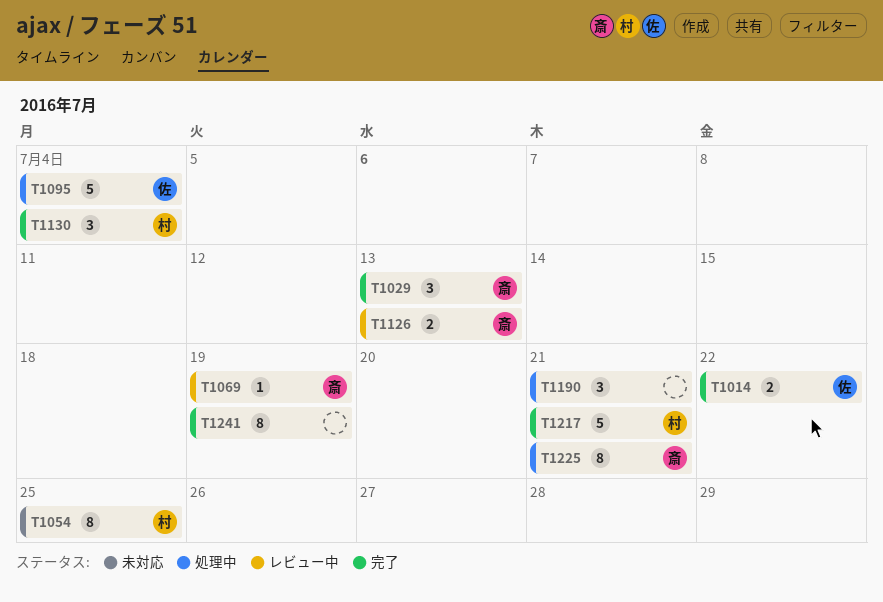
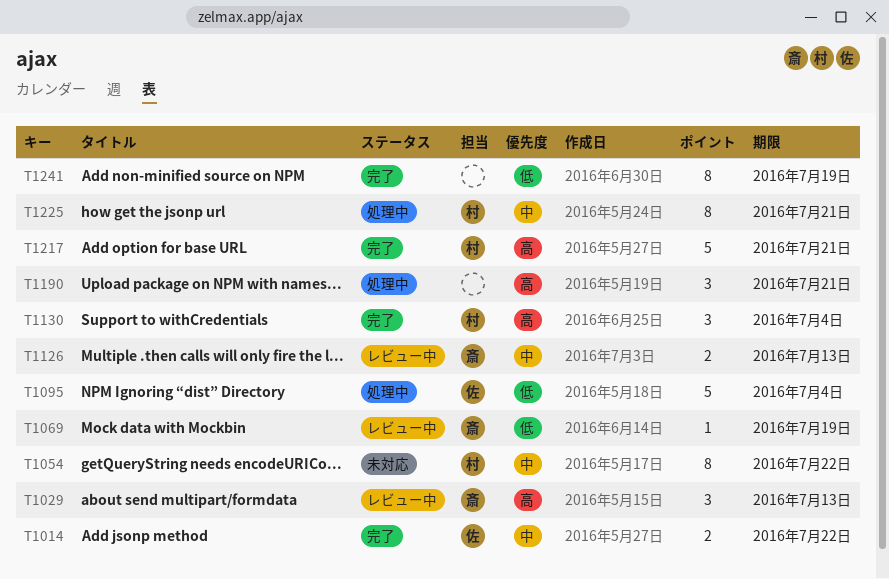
T1029, status: 完了 -> レビュー中
T1054, due: Jul 25 -> Jul 22
T1225, owner: 斎 -> 村

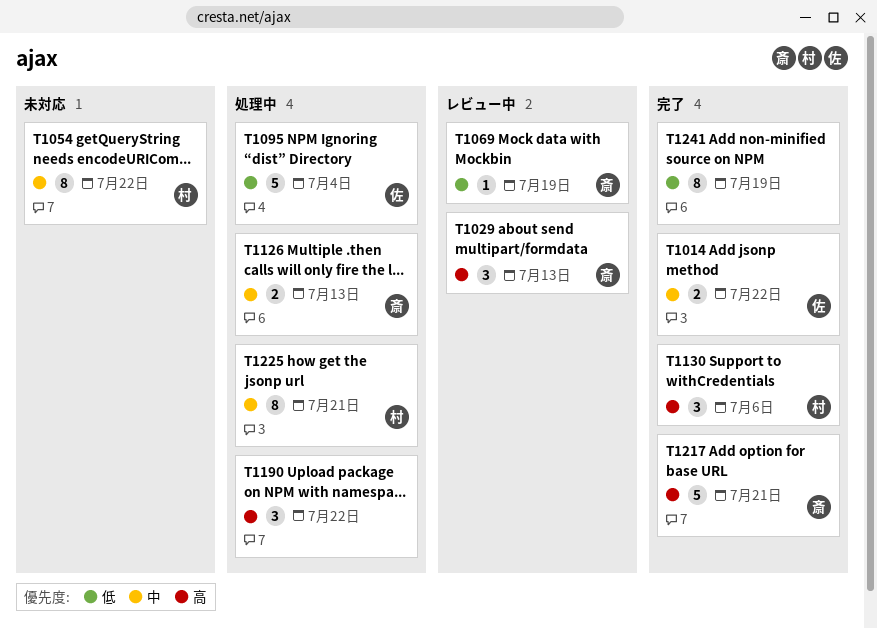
T1126, status: レビュー中 -> 処理中
T1130, due: Jul 4 -> Jul 6
T1190, due: Jul 21 -> Jul 22
T1217, owner: 村 -> 斎

